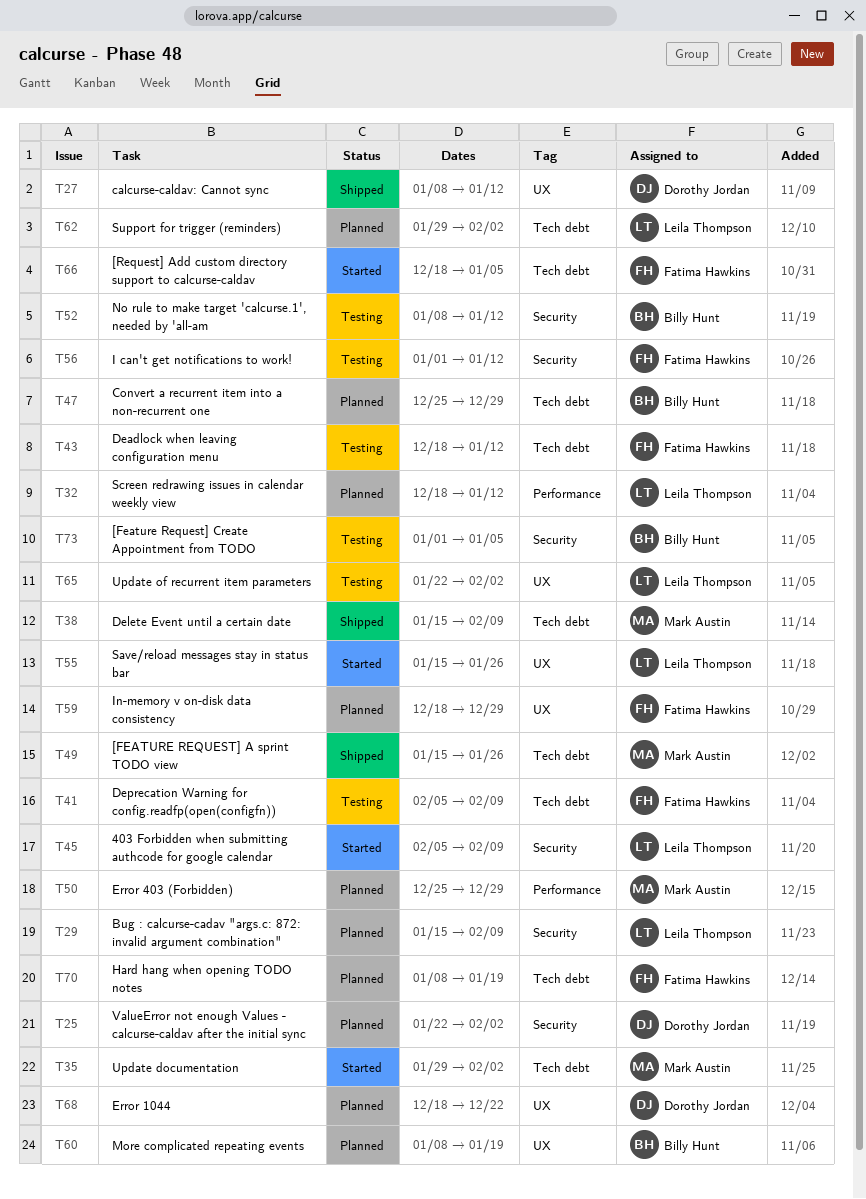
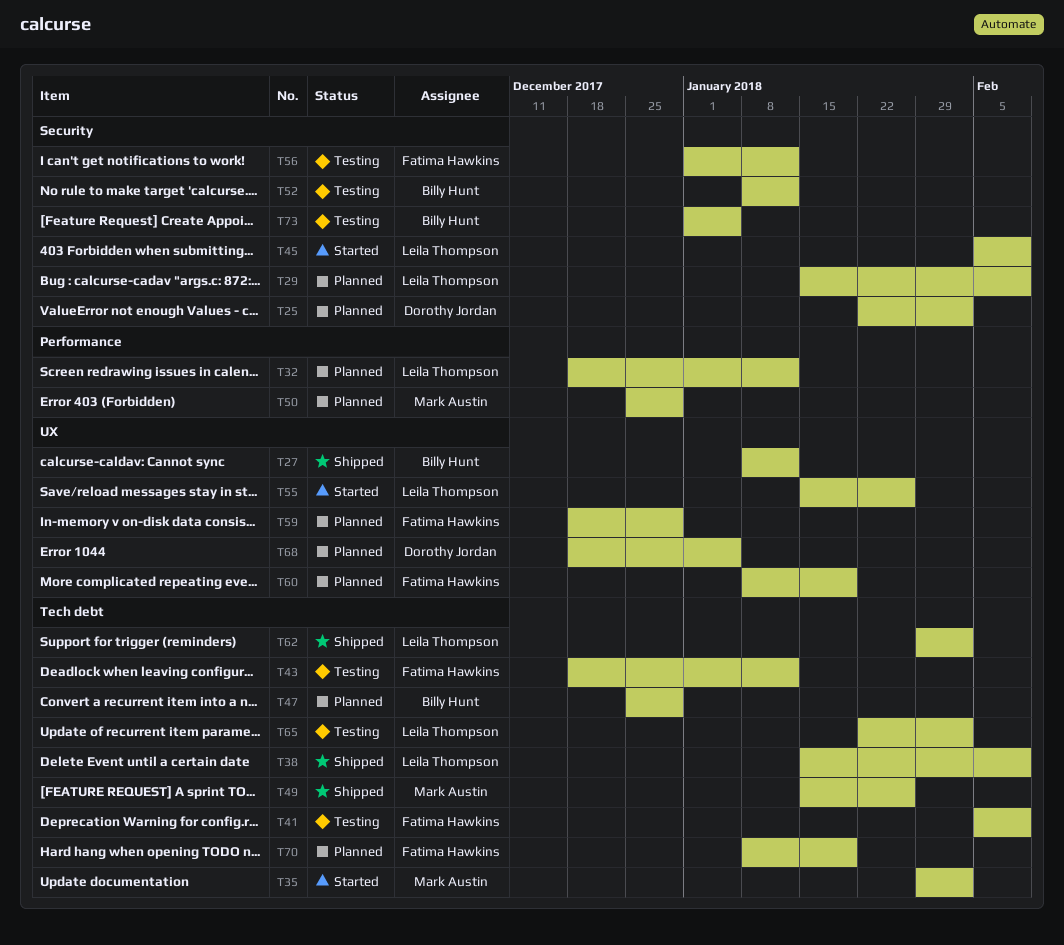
T27, owner: Dorothy Jordan -> Billy Hunt
T38, owner: Mark Austin -> Leila Thompson
T60, owner: Billy Hunt -> Fatima Hawkins
T62, status: Planned -> Shipped
T65, label: UX -> Tech debt
T66: present -> none
T68, due: Dec 22 -> Jan 5

